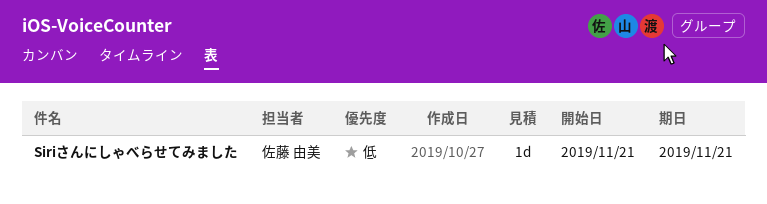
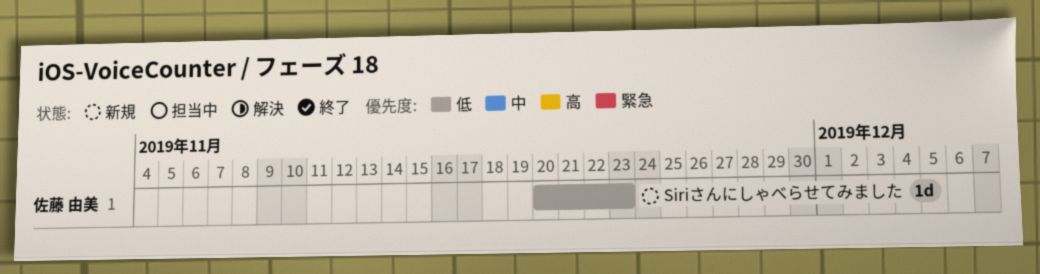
Siriさんにしゃべらせてみました, start: Nov 21 -> Nov 20
Siriさんにしゃべらせてみました, due: Nov 21 -> Nov 23

